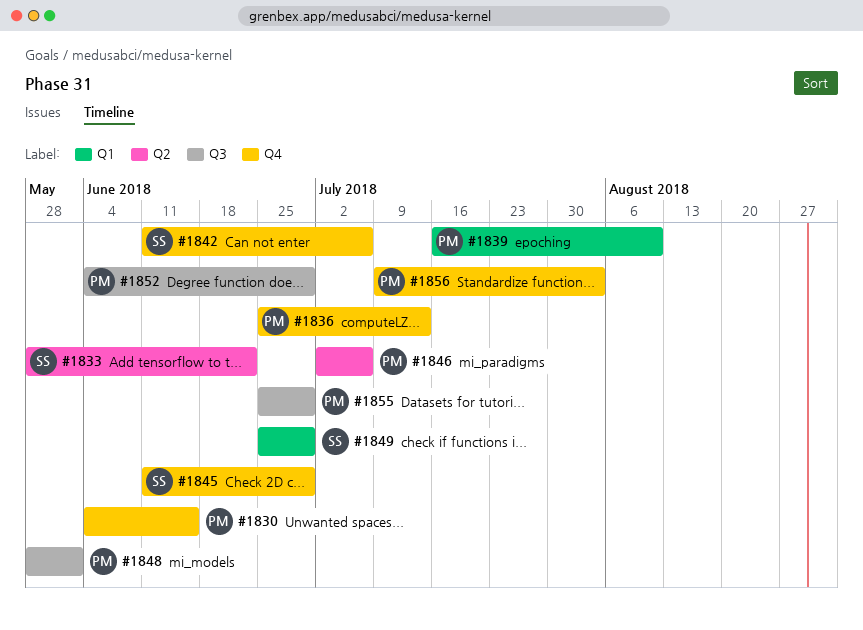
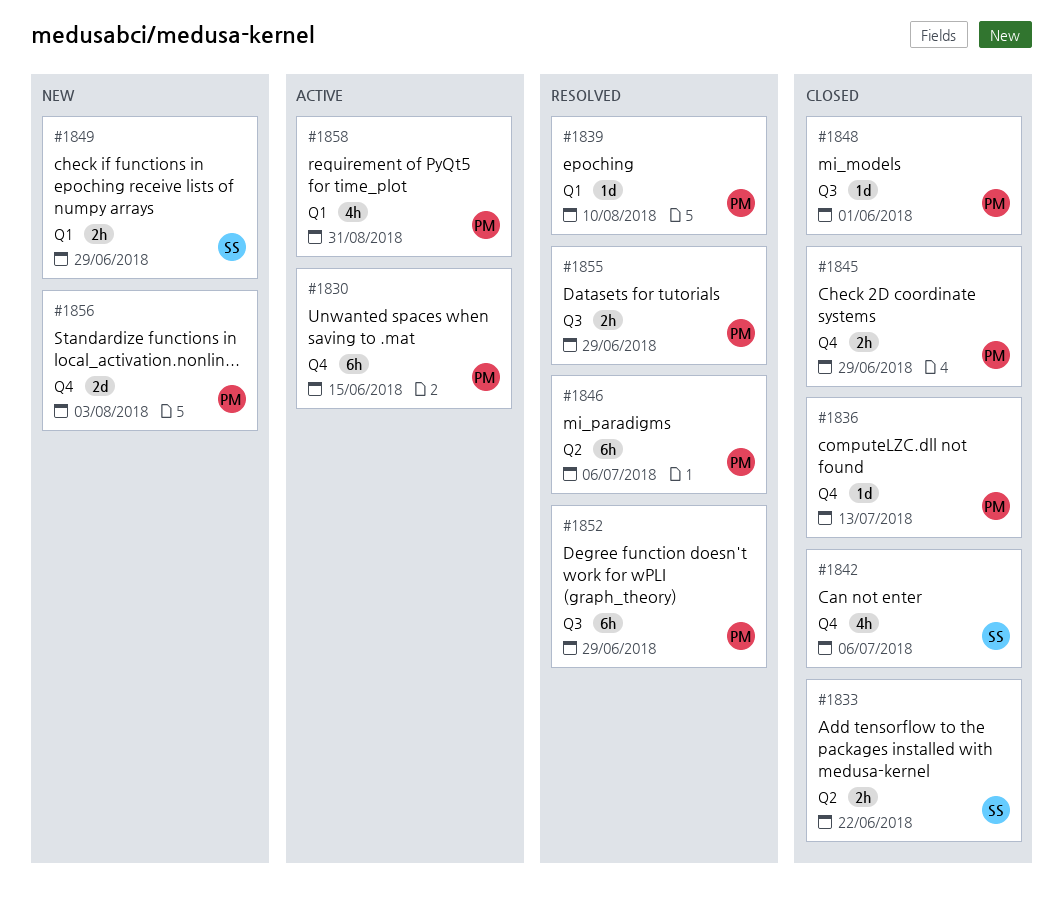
#1845, owner: SS -> PM
#1858: none -> present

